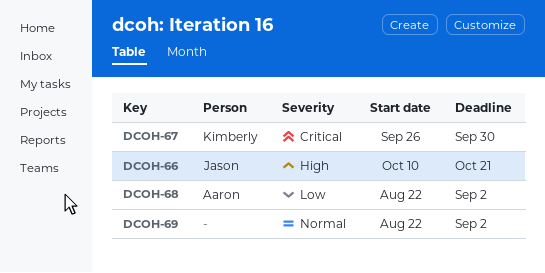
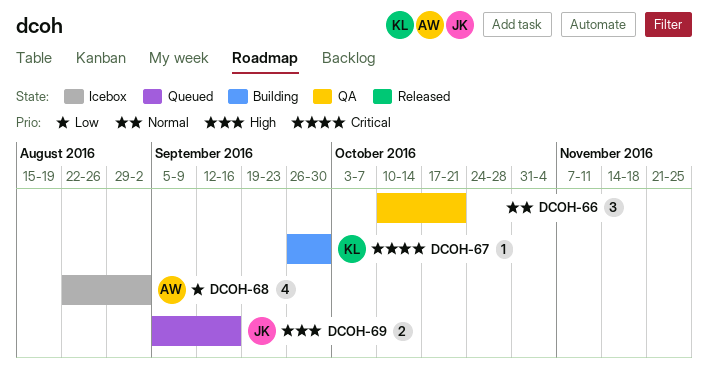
DCOH-66, owner: Jason -> none
DCOH-66, priority: High -> Normal
DCOH-69, owner: none -> Jason
DCOH-69, priority: Normal -> High
DCOH-69, start: Aug 22 -> Sep 5
DCOH-69, due: Sep 2 -> Sep 16

